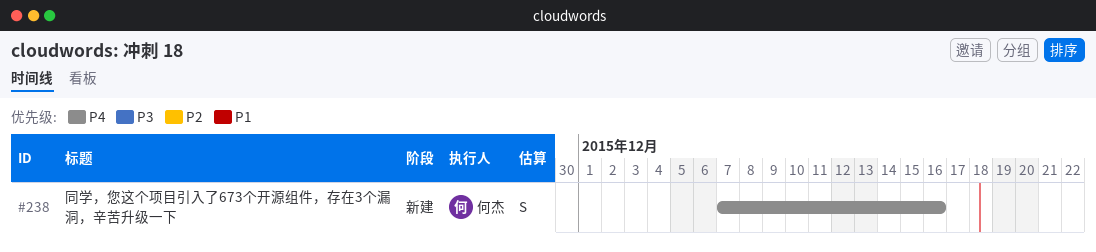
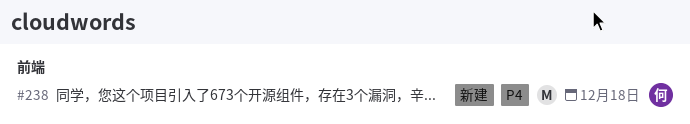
#238, estimate: S -> M
#238, due: Dec 16 -> Dec 18

